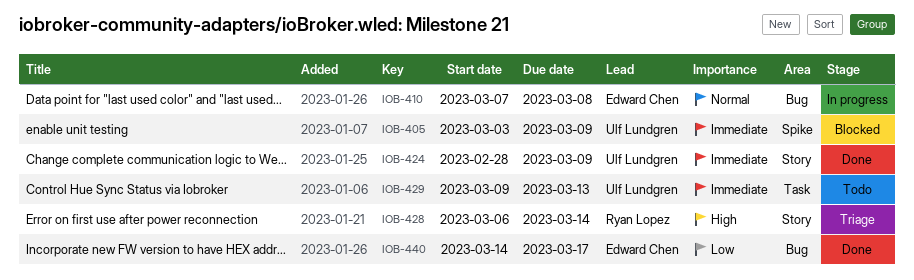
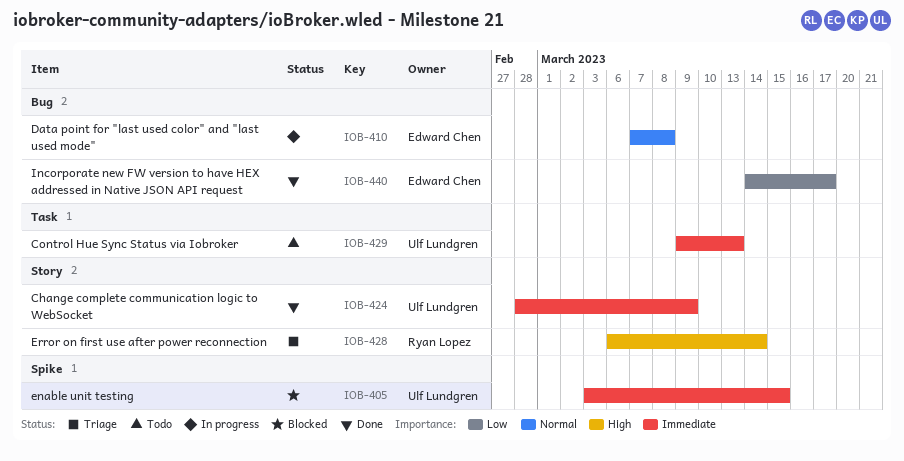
IOB-405, due: Mar 9 -> Mar 15

